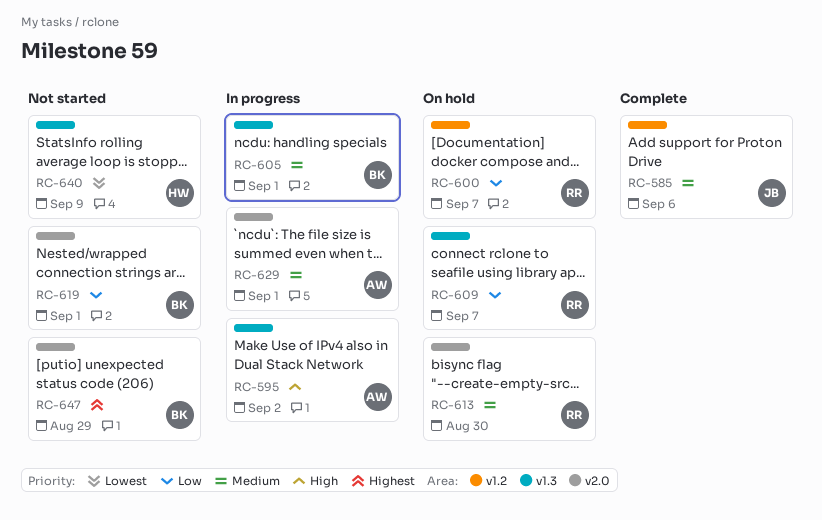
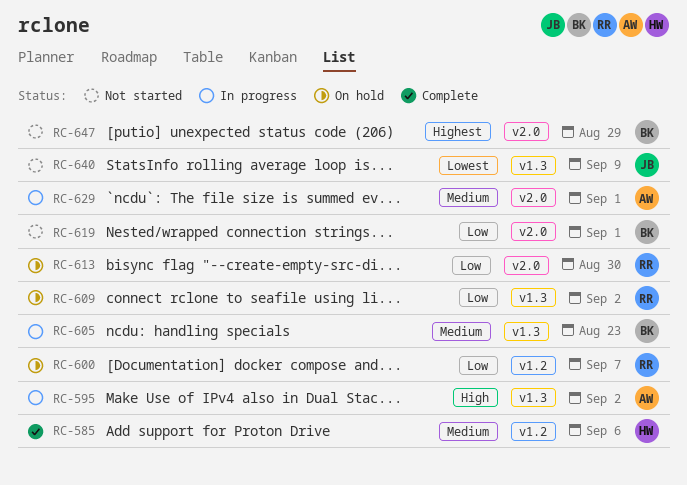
RC-585, owner: JB -> HW
RC-605, due: Sep 1 -> Aug 23
RC-609, due: Sep 7 -> Sep 2
RC-613, priority: Medium -> Low
RC-640, owner: HW -> JB

